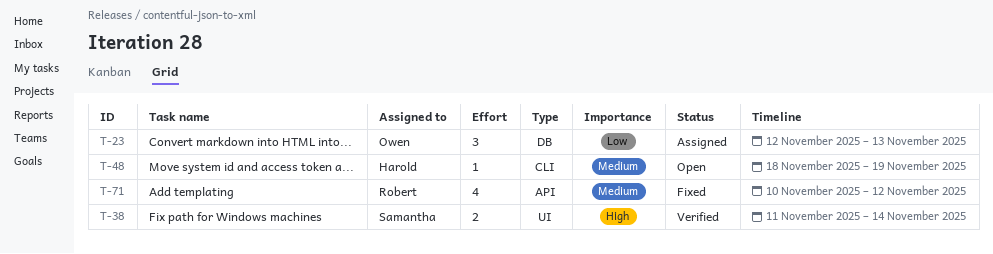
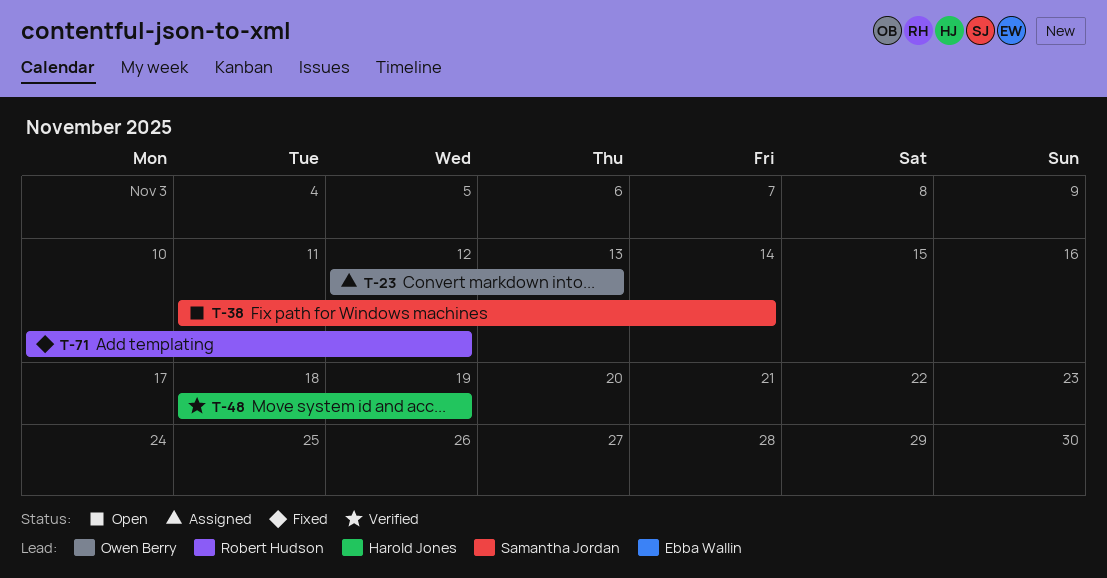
T-38, status: Verified -> Open
T-48, status: Open -> Verified

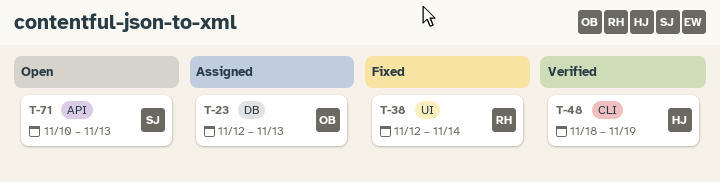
T-38, status: Open -> Fixed
T-38, owner: Samantha Jordan -> Robert Hudson
T-38, start: Nov 11 -> Nov 12
T-71, status: Fixed -> Open
T-71, owner: Robert Hudson -> Samantha Jordan
T-71, due: Nov 12 -> Nov 13

